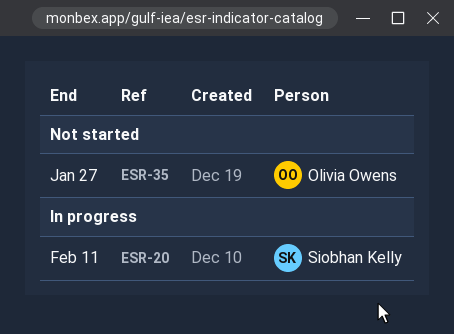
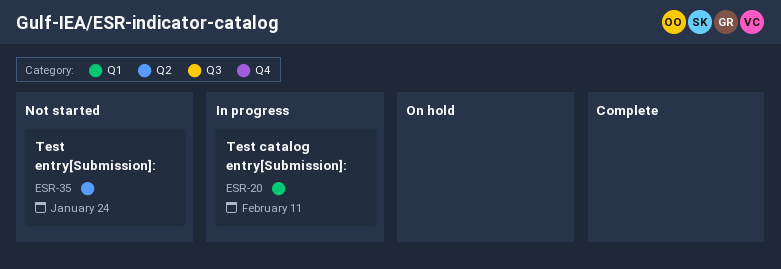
ESR-35, due: Jan 27 -> Jan 24

